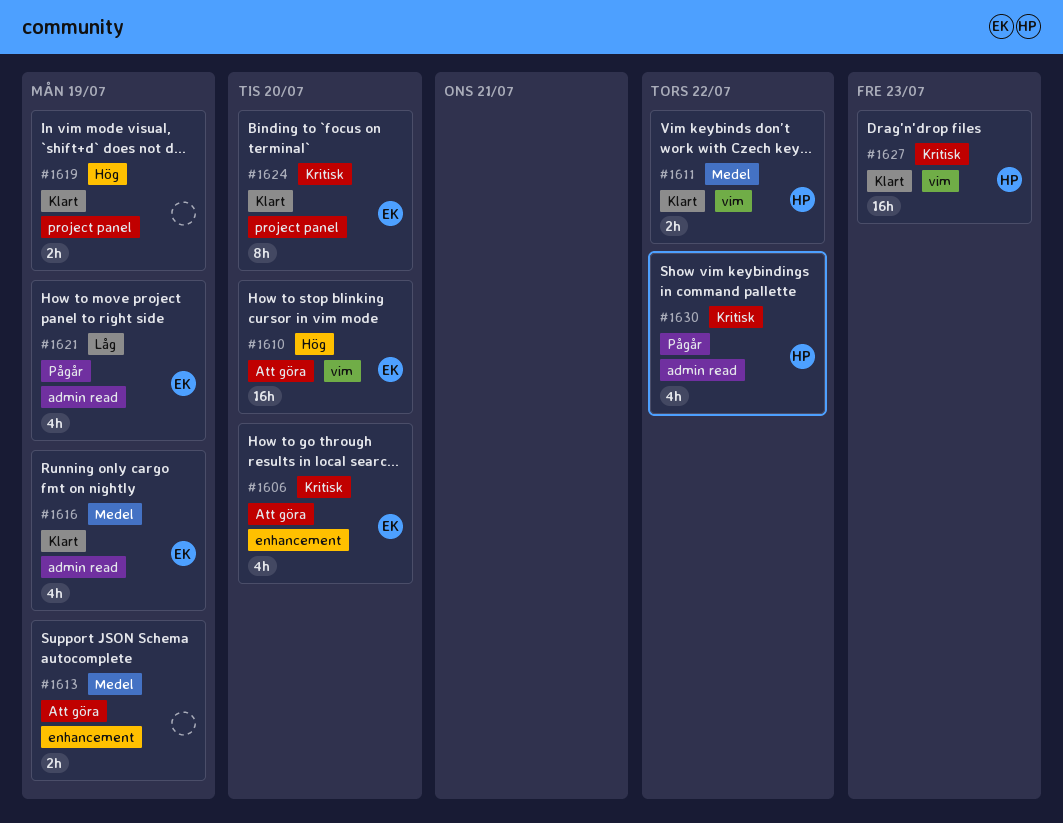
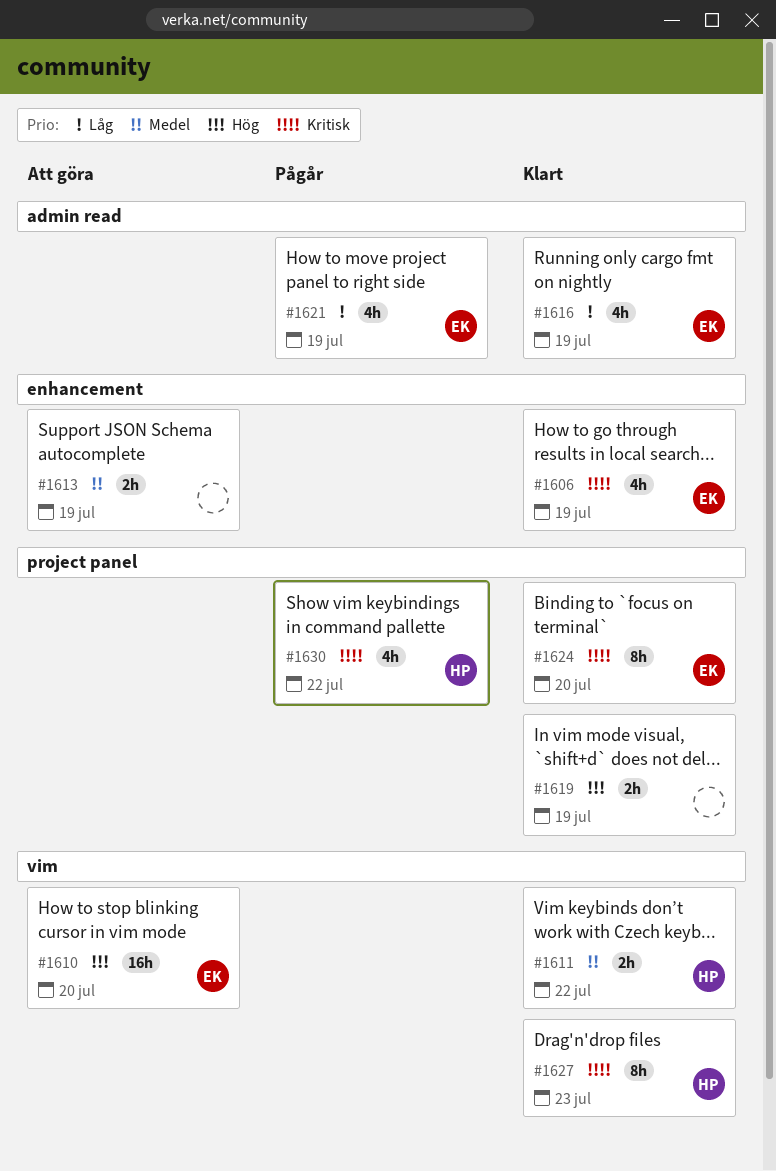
#1606, status: Att göra -> Klart
#1606, due: Jul 20 -> Jul 19
#1616, priority: Medel -> Låg
#1627, estimate: 16h -> 8h
#1630, label: admin read -> project panel

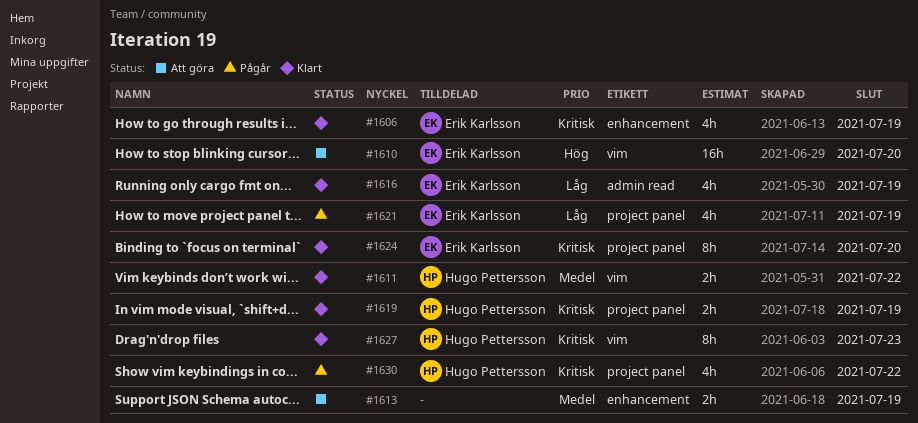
#1619, owner: none -> Hugo Pettersson
#1619, priority: Hög -> Kritisk
#1621, label: admin read -> project panel

